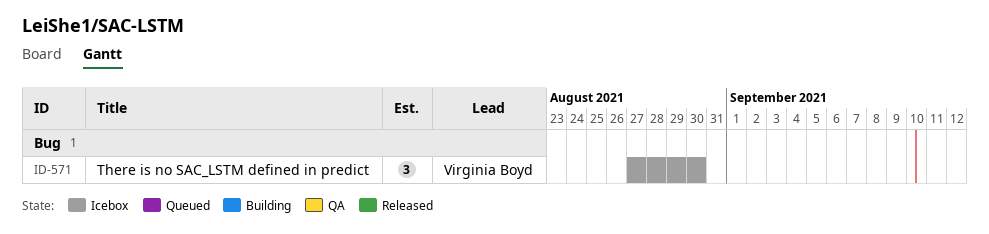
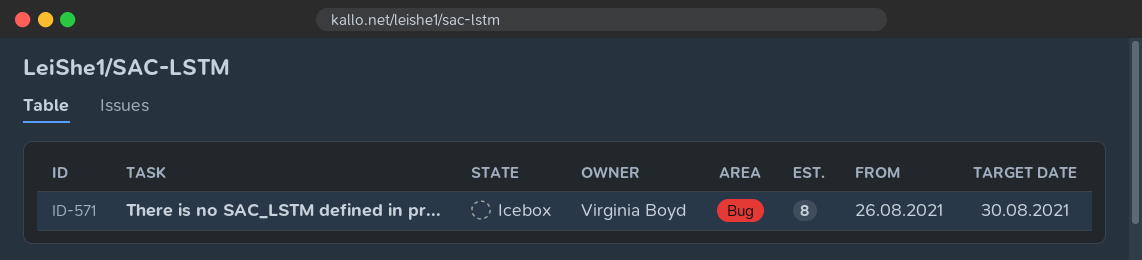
ID-571, estimate: 3 -> 8
ID-571, start: Aug 27 -> Aug 26

